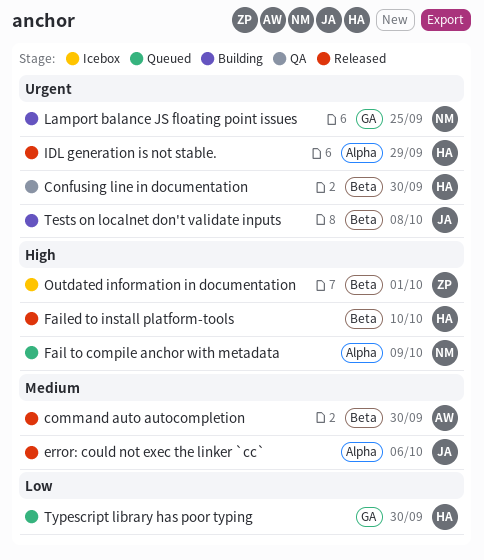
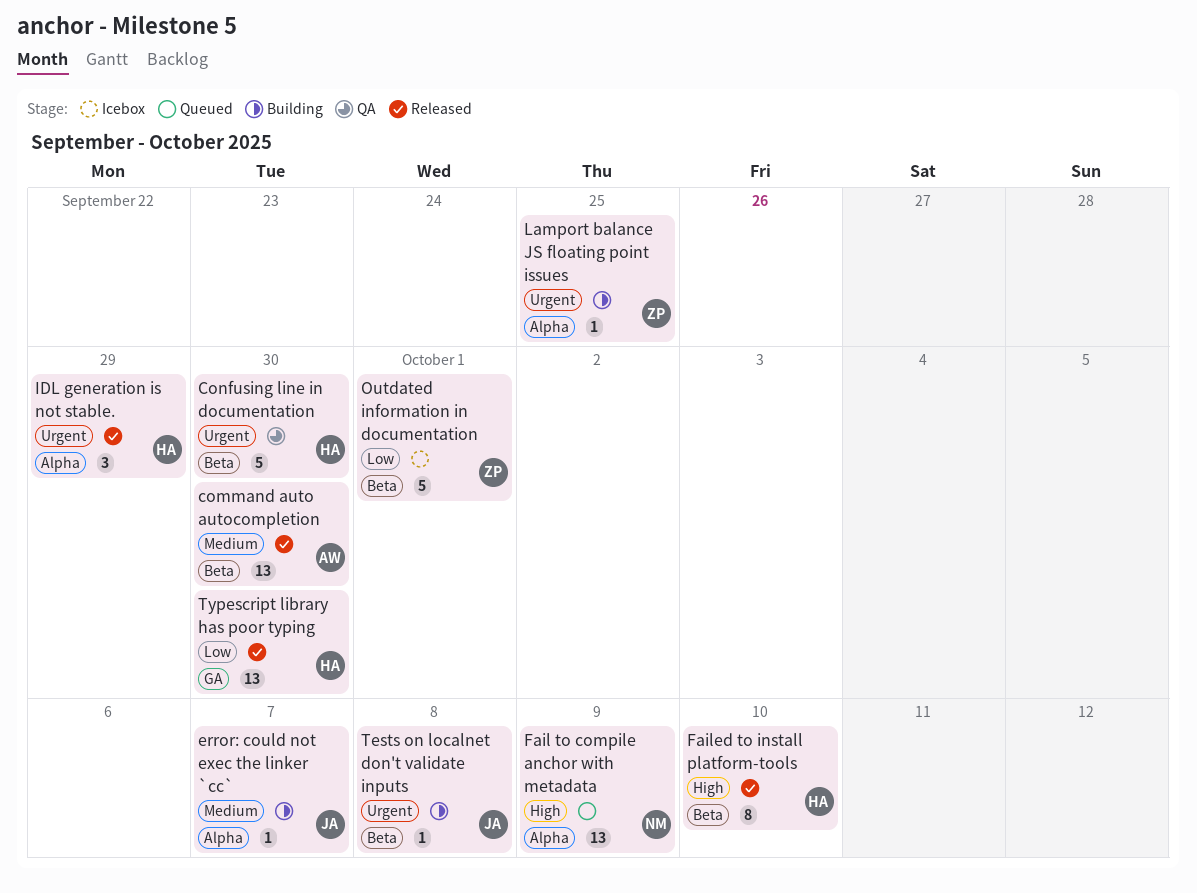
error: could not exec the linker `cc`, status: Released -> Building
error: could not exec the linker `cc`, due: Oct 6 -> Oct 7
Lamport balance JS floating point issues, owner: NM -> ZP
Lamport balance JS floating point issues, label: GA -> Alpha
Outdated information in documentation, priority: High -> Low
Typescript library has poor typing, status: Queued -> Released

